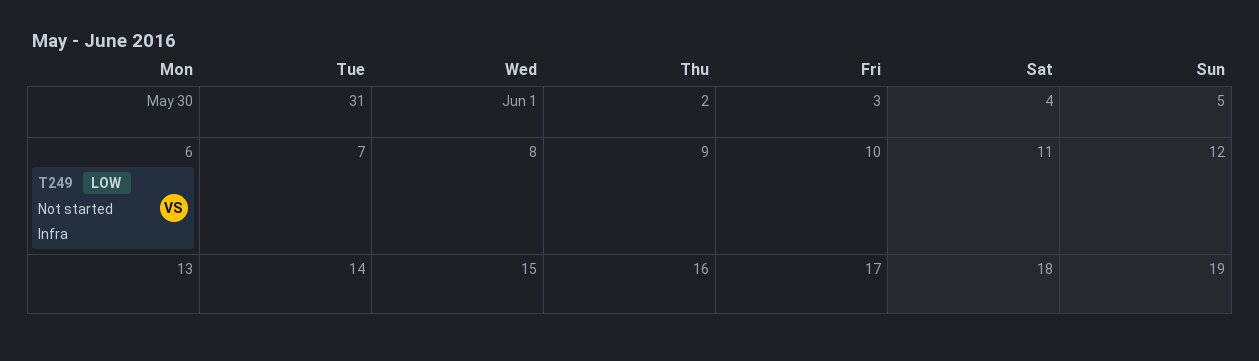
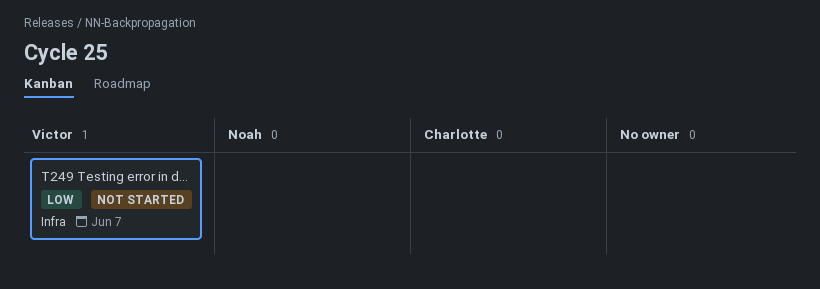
T249, due: Jun 6 -> Jun 7

